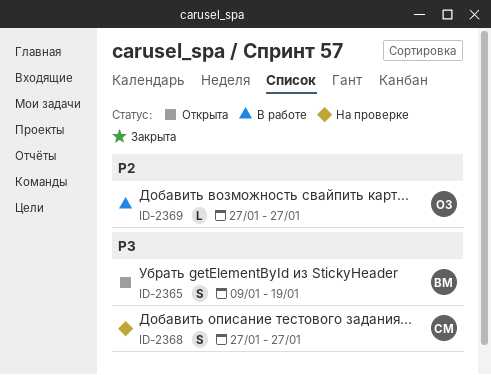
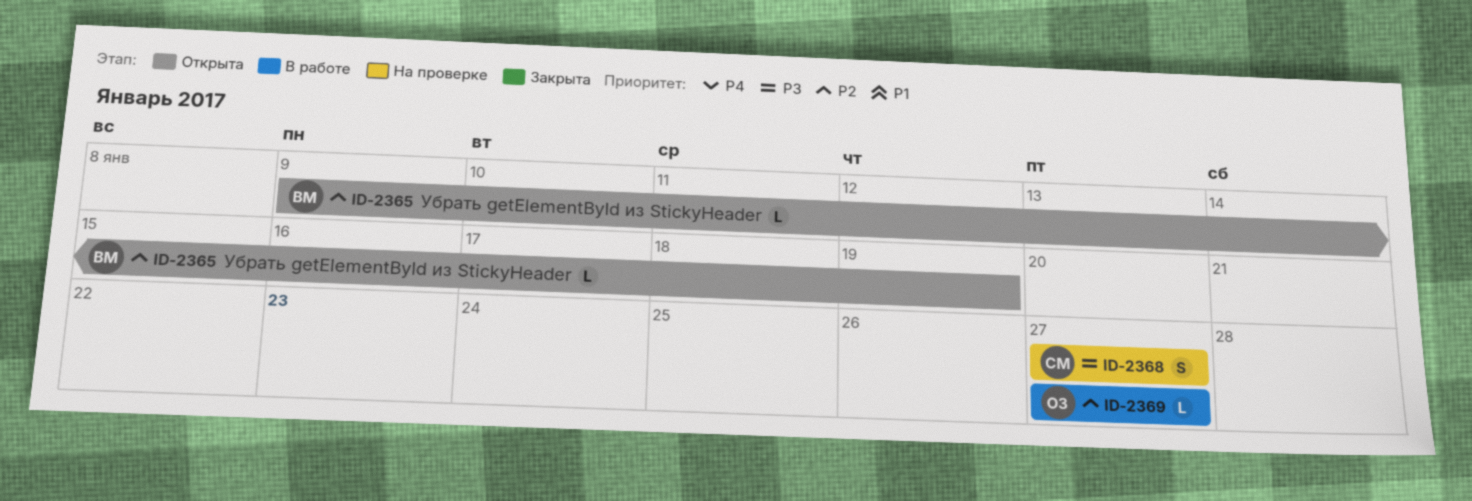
ID-2365, priority: P3 -> P2
ID-2365, estimate: S -> L

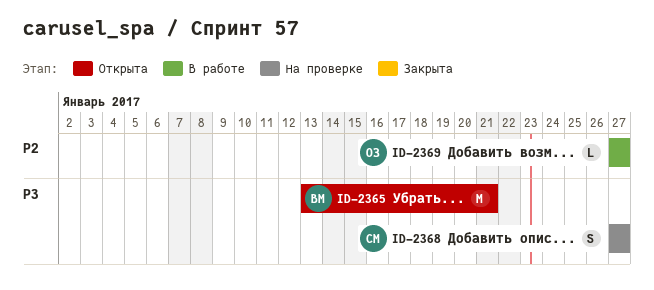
ID-2365, priority: P2 -> P3
ID-2365, estimate: L -> M
ID-2365, start: Jan 9 -> Jan 13
ID-2365, due: Jan 19 -> Jan 21

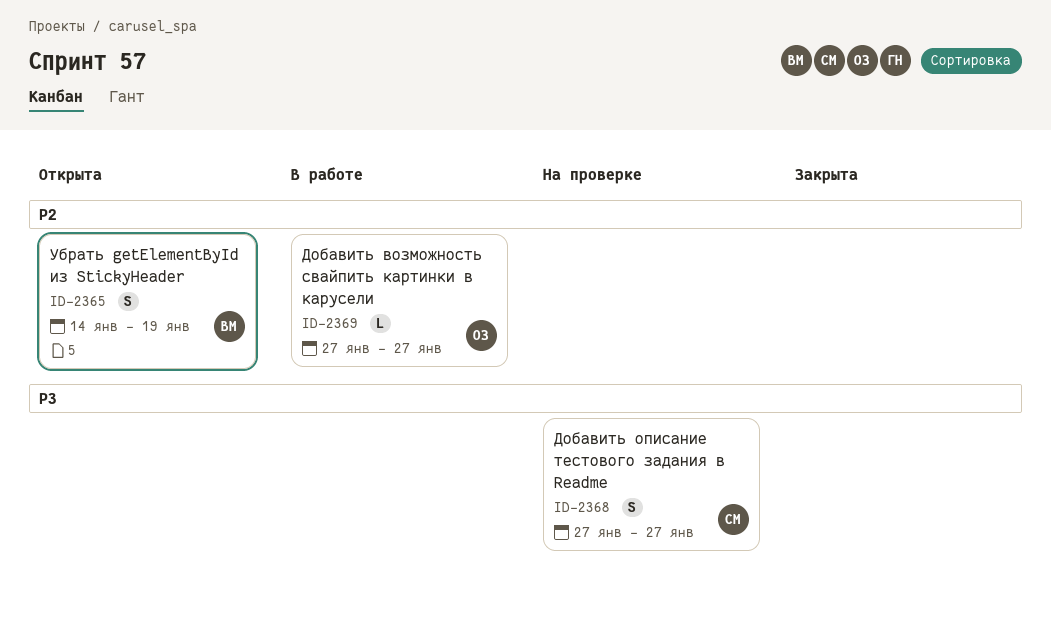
ID-2365, priority: P3 -> P2
ID-2365, estimate: M -> S
ID-2365, start: Jan 13 -> Jan 14
ID-2365, due: Jan 21 -> Jan 19

